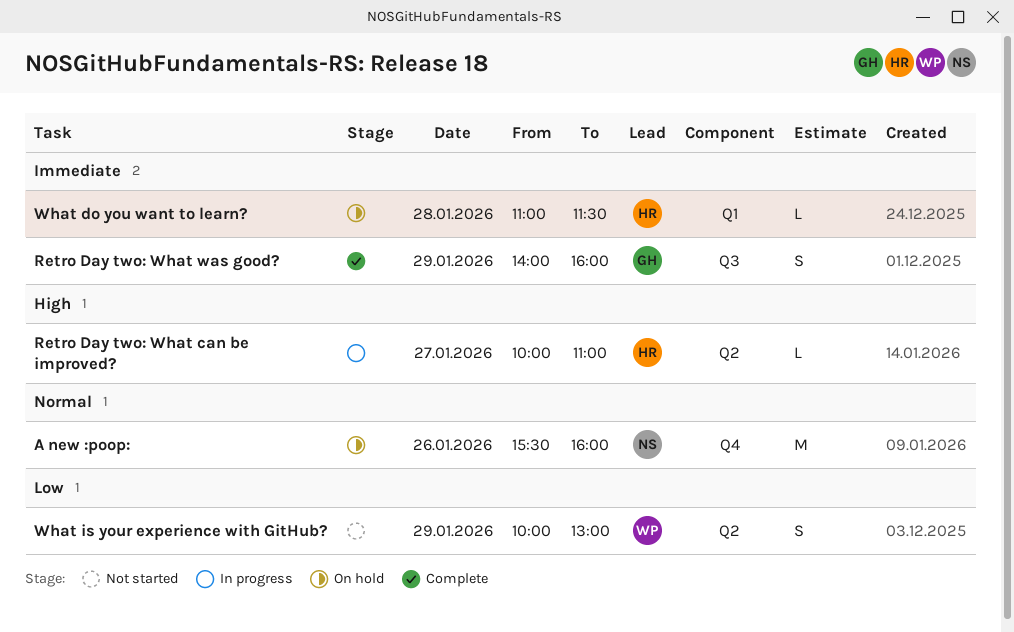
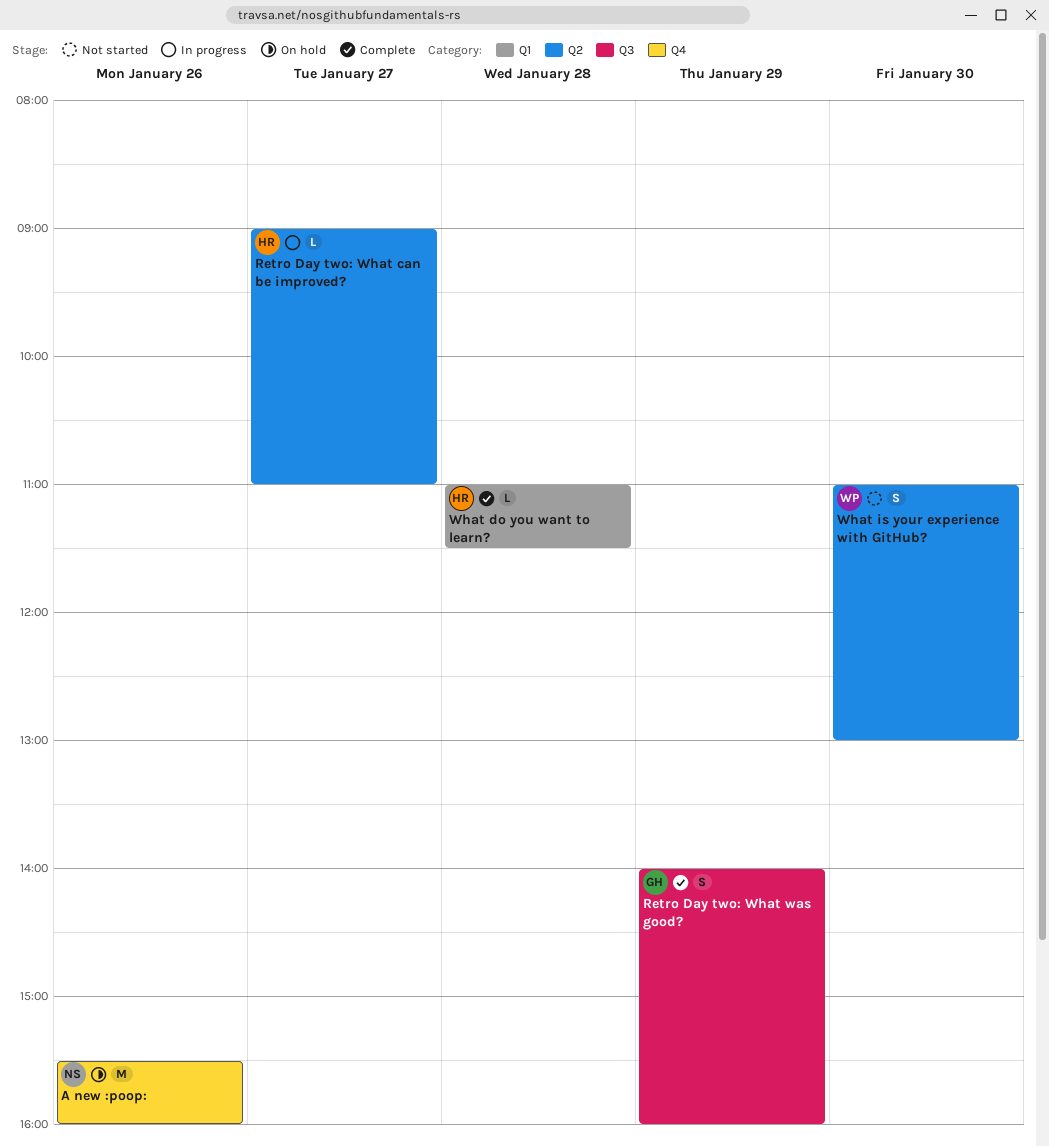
Retro Day two: What can be improved?, begins: 10:00 -> 09:00
What do you want to learn?, status: On hold -> Complete
What is your experience with GitHub?, day: Jan 29 -> Jan 30
What is your experience with GitHub?, begins: 10:00 -> 11:00

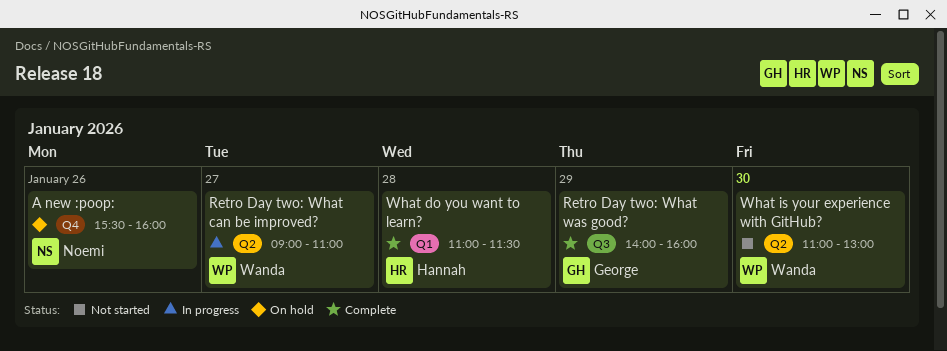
Retro Day two: What can be improved?, owner: Hannah -> Wanda

